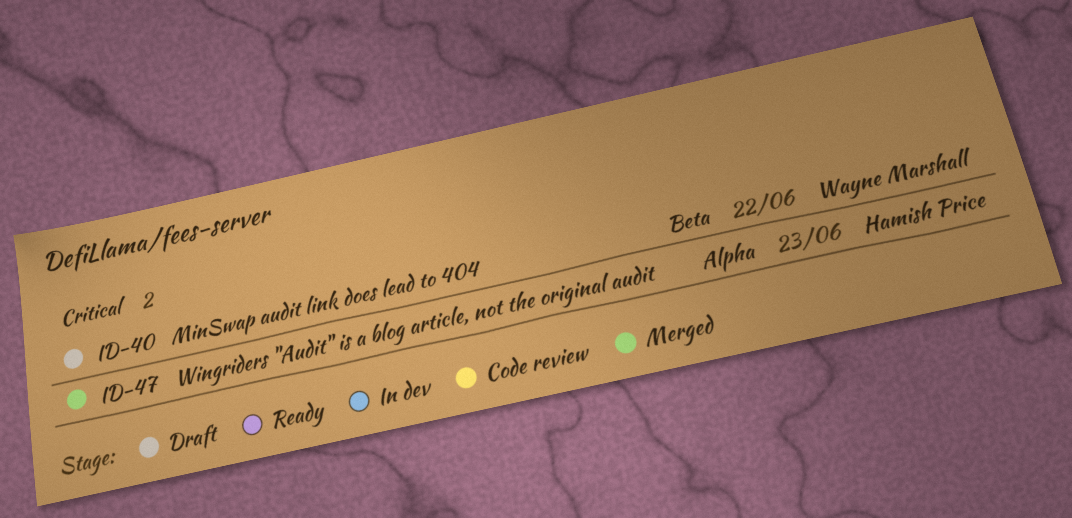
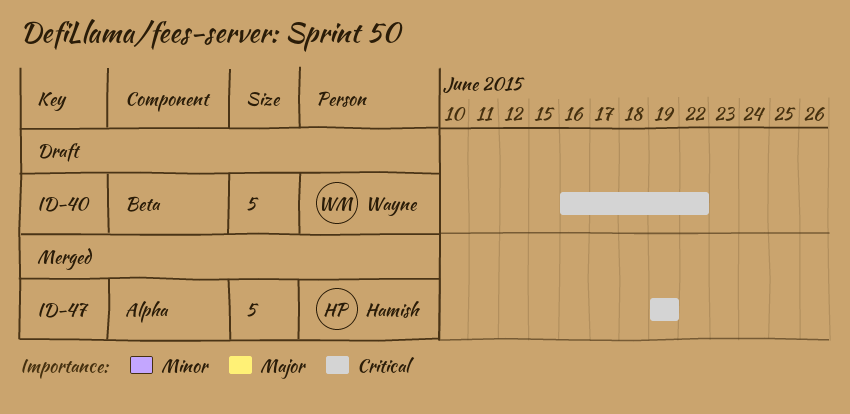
ID-47, due: Jun 23 -> Jun 19

